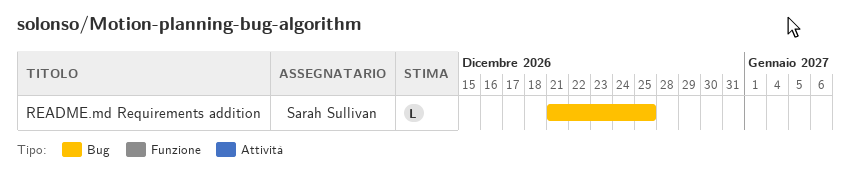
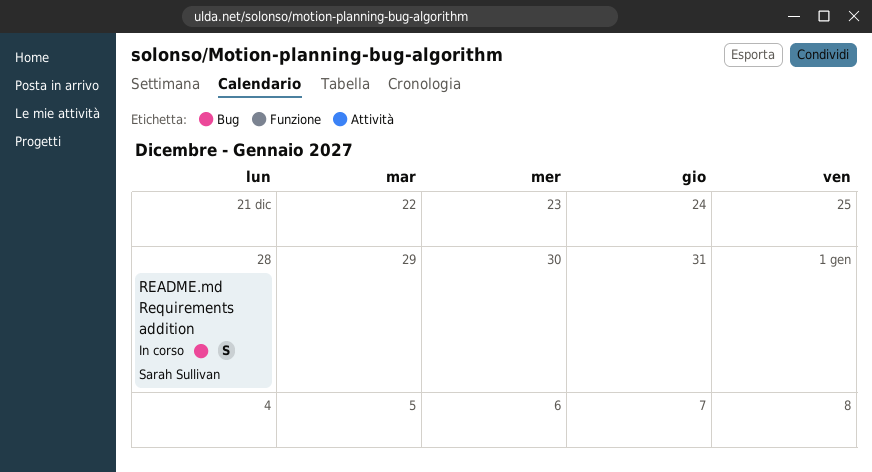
README.md Requirements addition, estimate: L -> S
README.md Requirements addition, due: Dec 25 -> Dec 28

